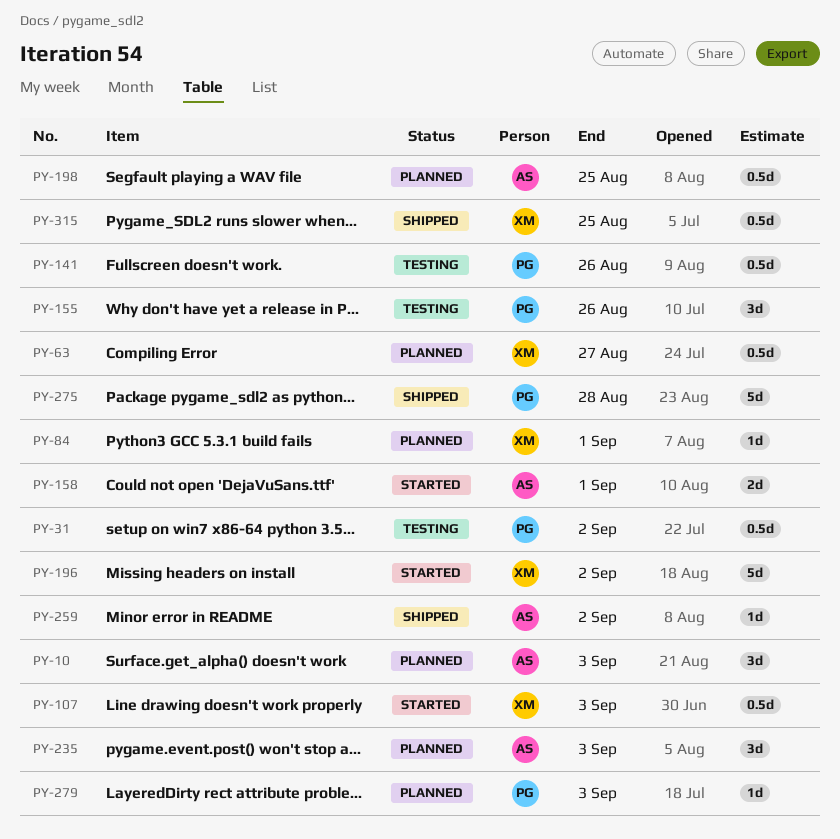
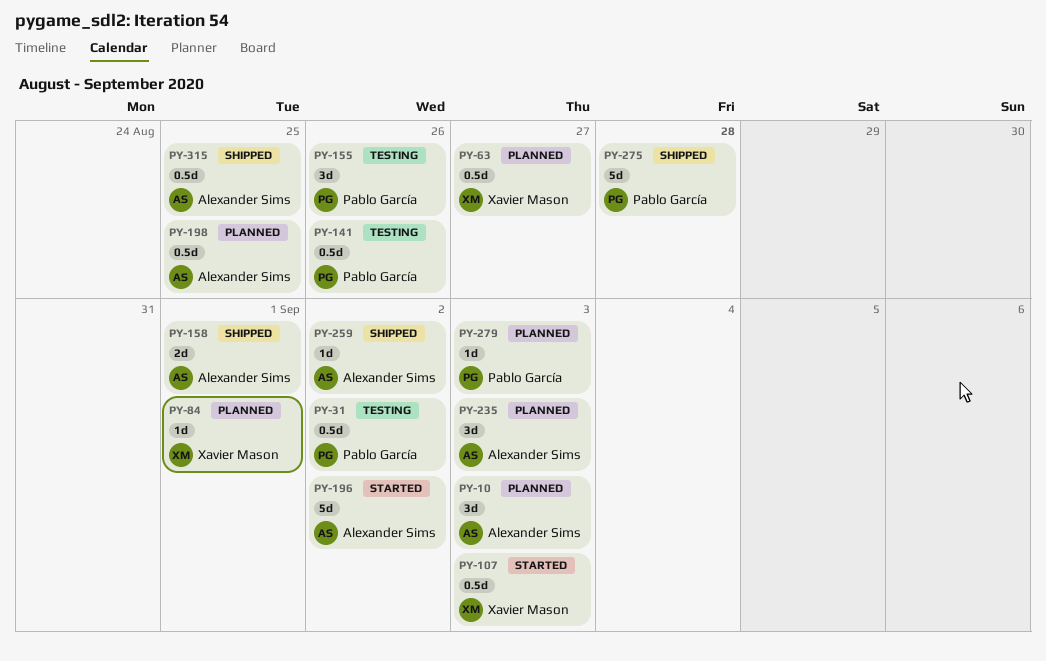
PY-158, status: Started -> Shipped
PY-196, owner: Xavier Mason -> Alexander Sims
PY-315, owner: Xavier Mason -> Alexander Sims

